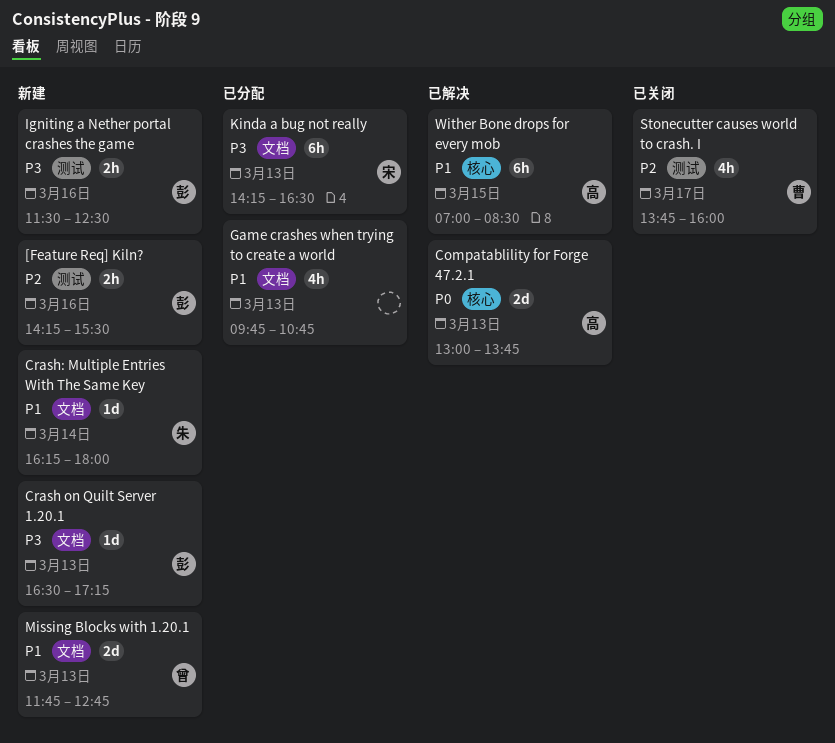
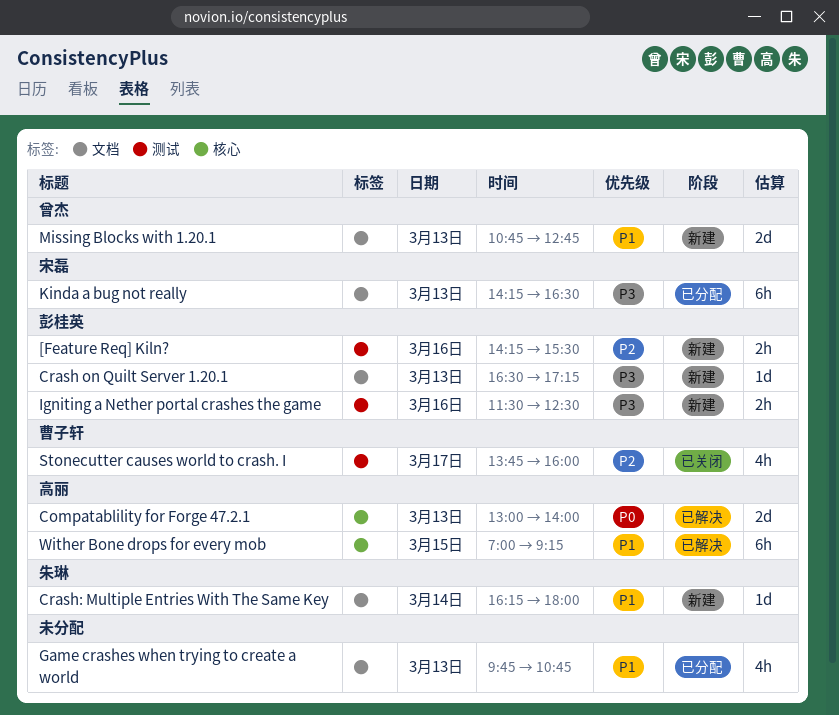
Compatablility for Forge 47.2.1, ends: 13:45 -> 14:00
Missing Blocks with 1.20.1, begins: 11:45 -> 10:45
Wither Bone drops for every mob, ends: 08:30 -> 09:15

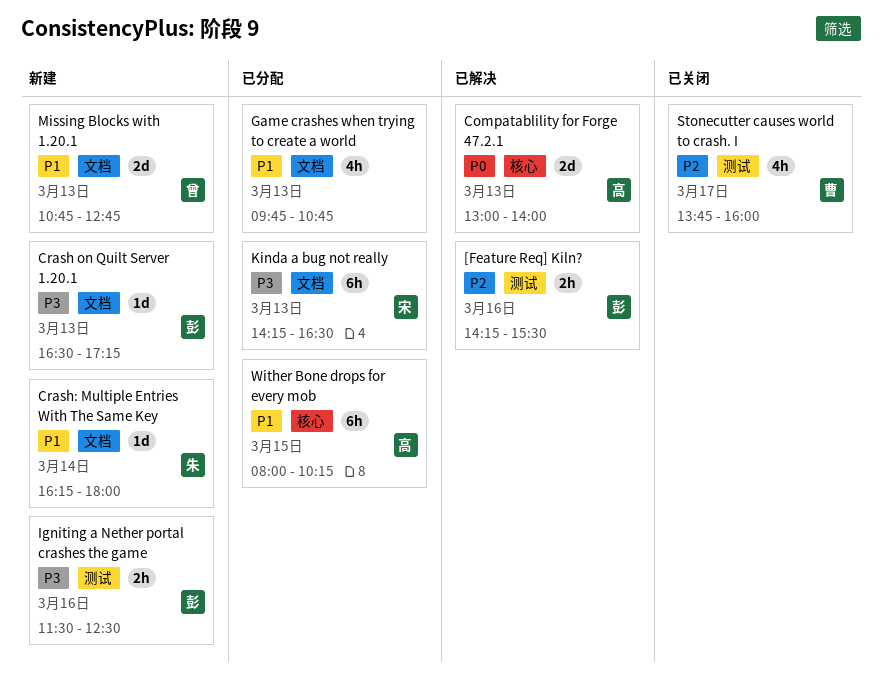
[Feature Req] Kiln?, status: 新建 -> 已解决
Wither Bone drops for every mob, status: 已解决 -> 已分配
Wither Bone drops for every mob, begins: 07:00 -> 08:00
Wither Bone drops for every mob, ends: 09:15 -> 10:15

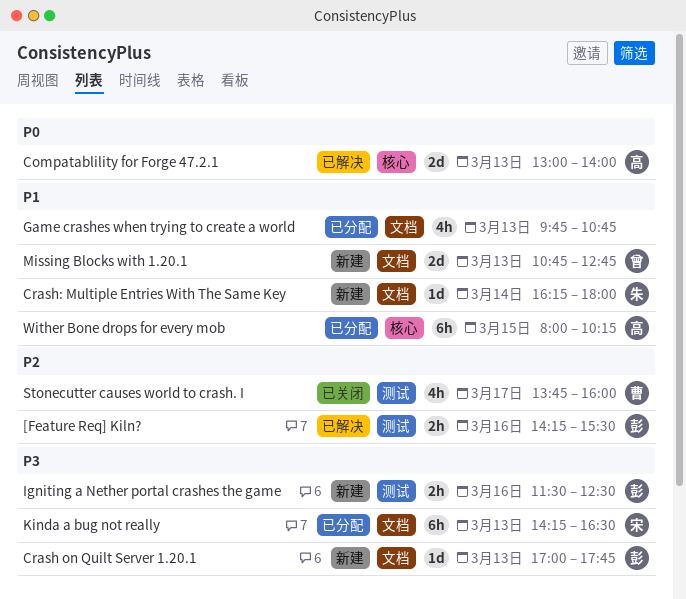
Crash on Quilt Server 1.20.1, begins: 16:30 -> 17:00
Crash on Quilt Server 1.20.1, ends: 17:15 -> 17:45

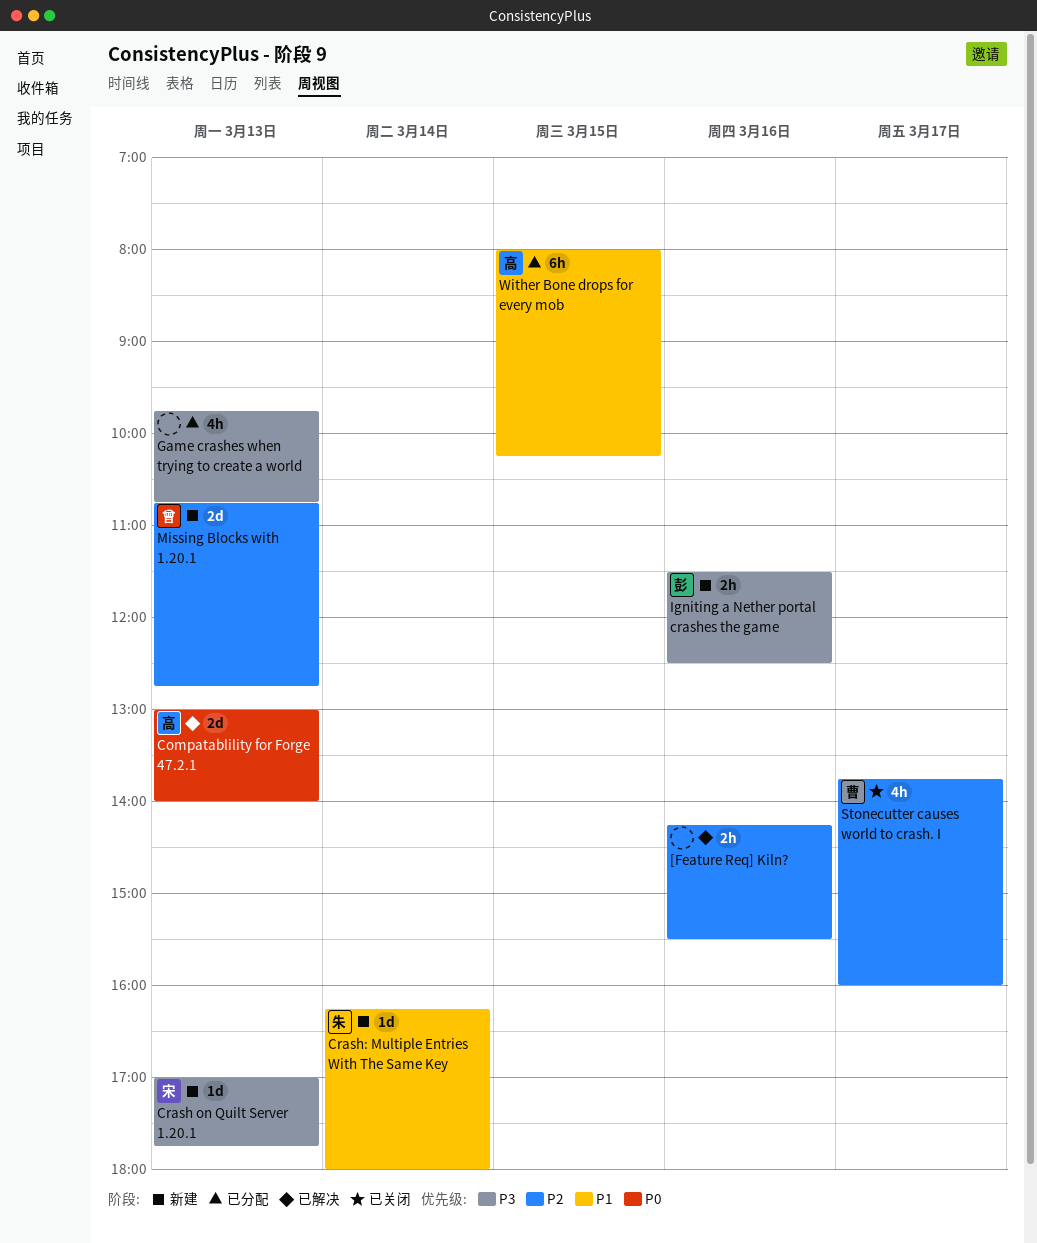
[Feature Req] Kiln?, owner: 彭 -> none
Crash on Quilt Server 1.20.1, owner: 彭 -> 宋
Game crashes when trying to create a world, priority: P1 -> P3
Kinda a bug not really: present -> none
Missing Blocks with 1.20.1, priority: P1 -> P2

